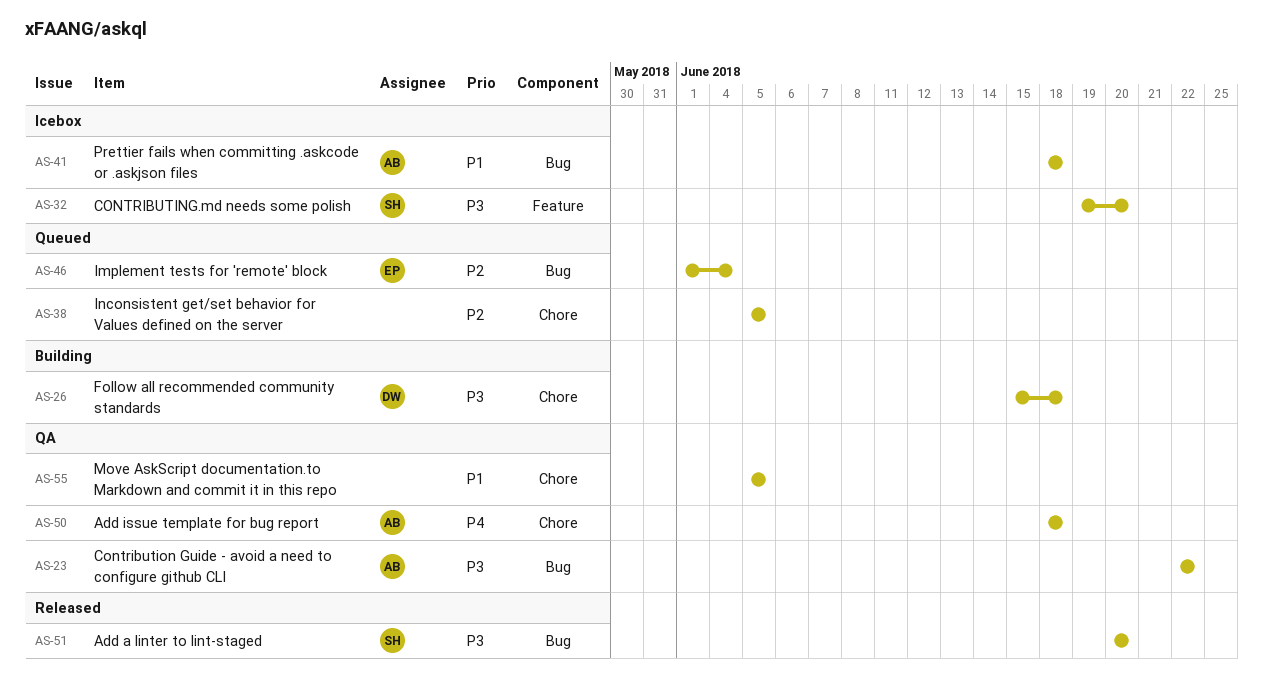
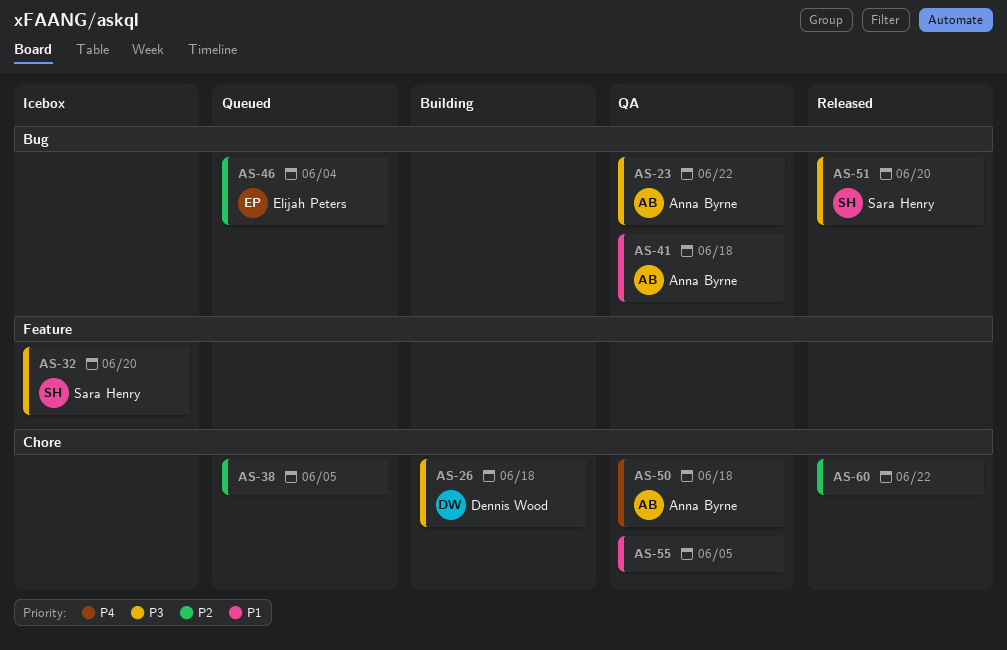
AS-41, status: Icebox -> QA
AS-60: none -> present

